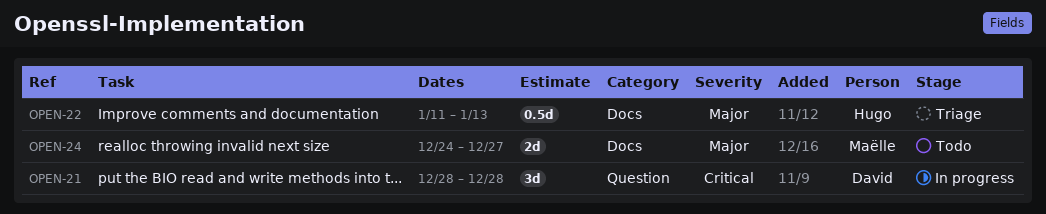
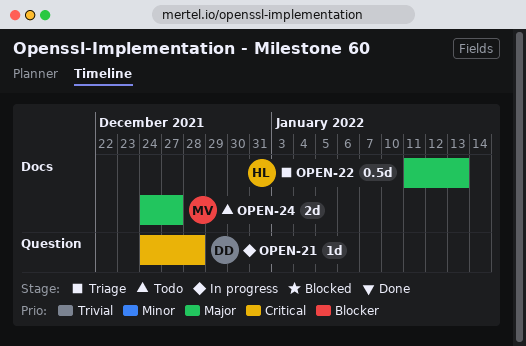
OPEN-21, estimate: 3d -> 1d
OPEN-21, start: Dec 28 -> Dec 24

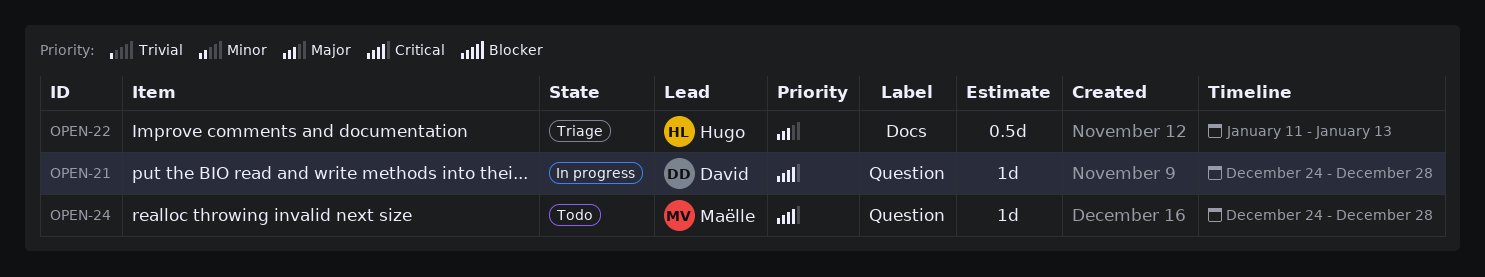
OPEN-24, priority: Major -> Critical
OPEN-24, label: Docs -> Question
OPEN-24, estimate: 2d -> 1d
OPEN-24, due: Dec 27 -> Dec 28

